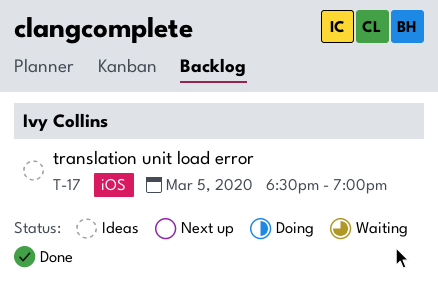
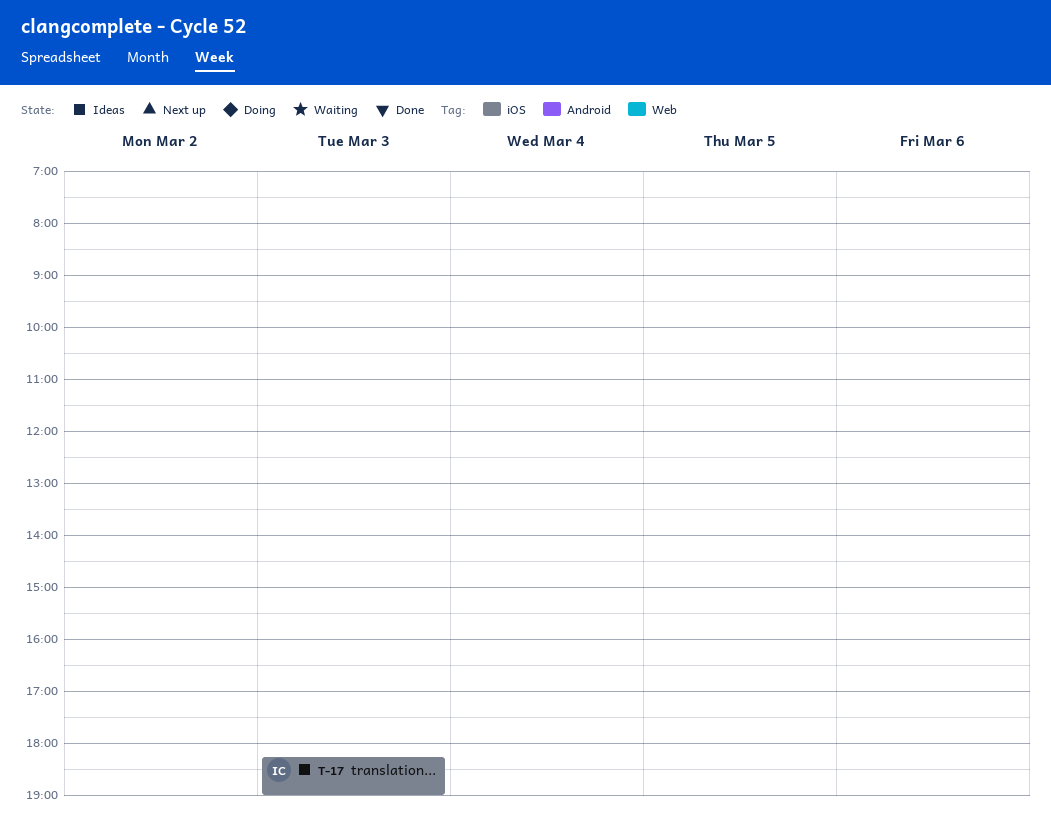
T-17, day: Mar 5 -> Mar 3
T-17, begins: 18:30 -> 18:15

